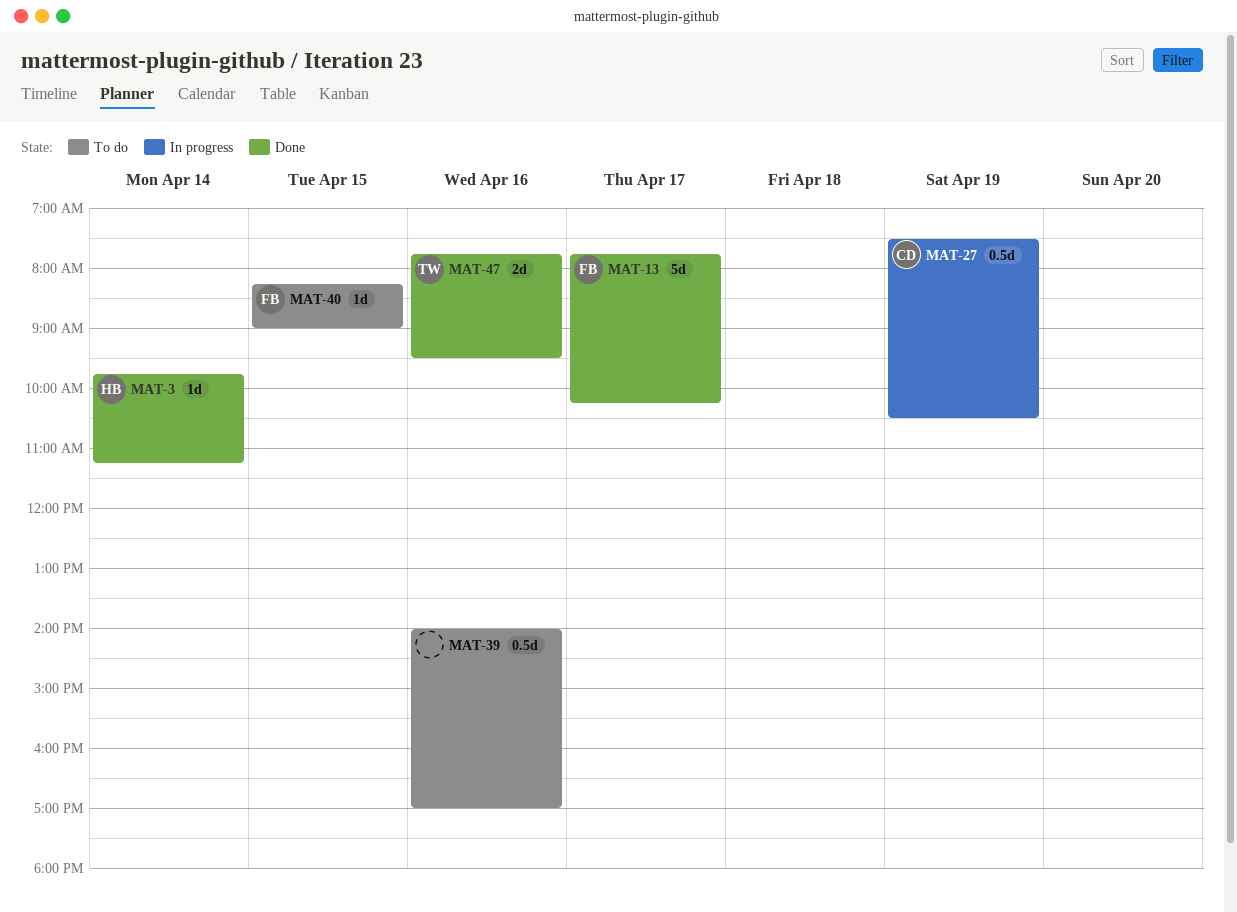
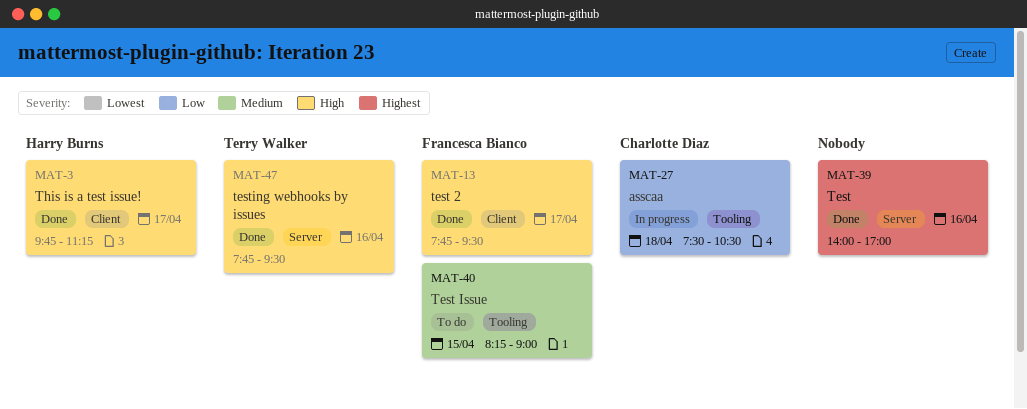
MAT-3, day: Apr 14 -> Apr 17
MAT-13, ends: 10:15 -> 09:30
MAT-27, day: Apr 19 -> Apr 18
MAT-39, status: To do -> Done

